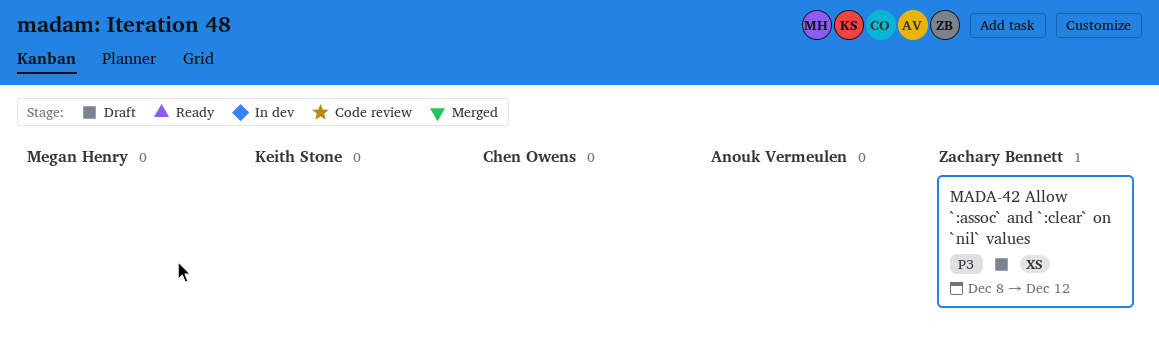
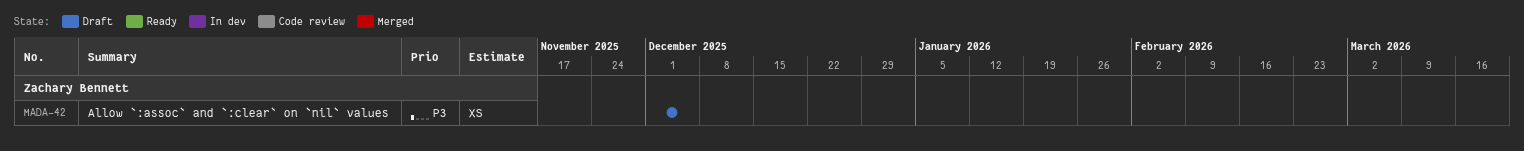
MADA-42, start: Dec 8 -> Dec 1
MADA-42, due: Dec 12 -> Dec 5

